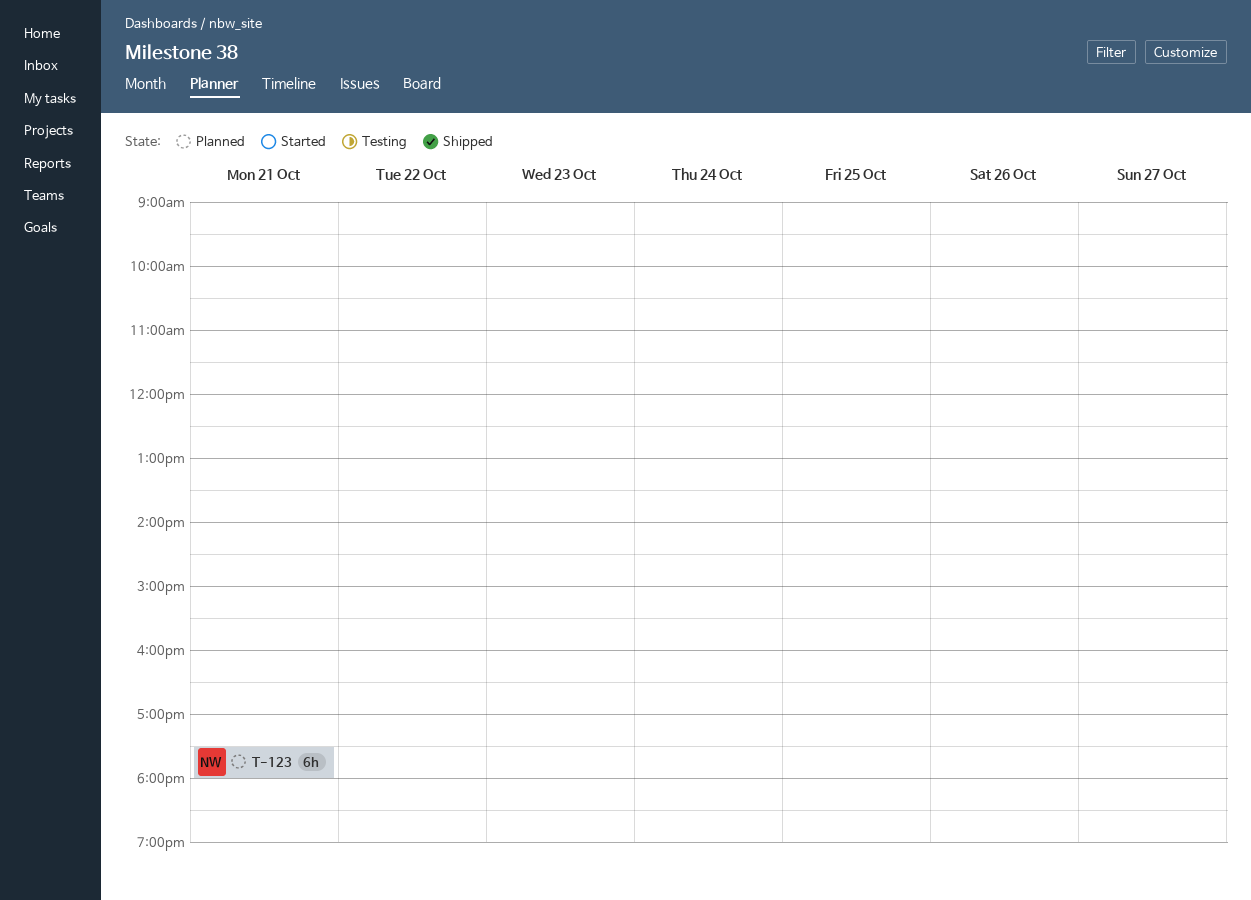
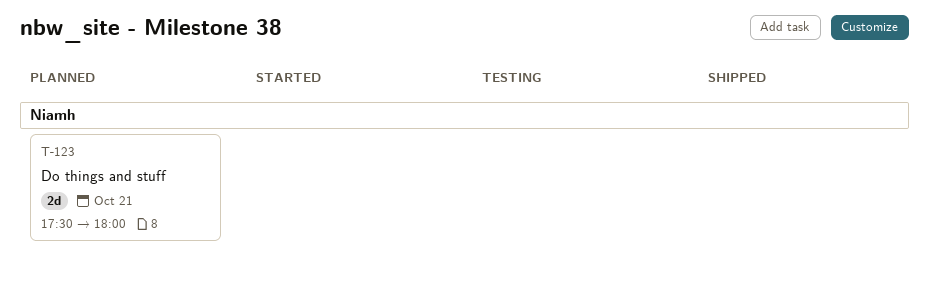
T-123, estimate: 6h -> 2d

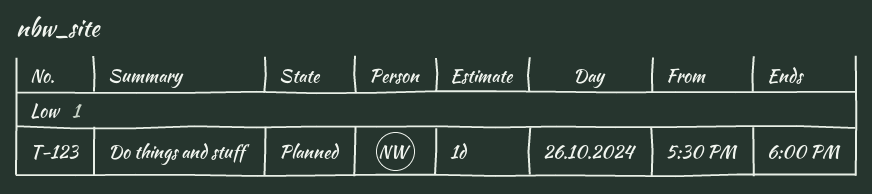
T-123, estimate: 2d -> 1d
T-123, day: Oct 21 -> Oct 26

